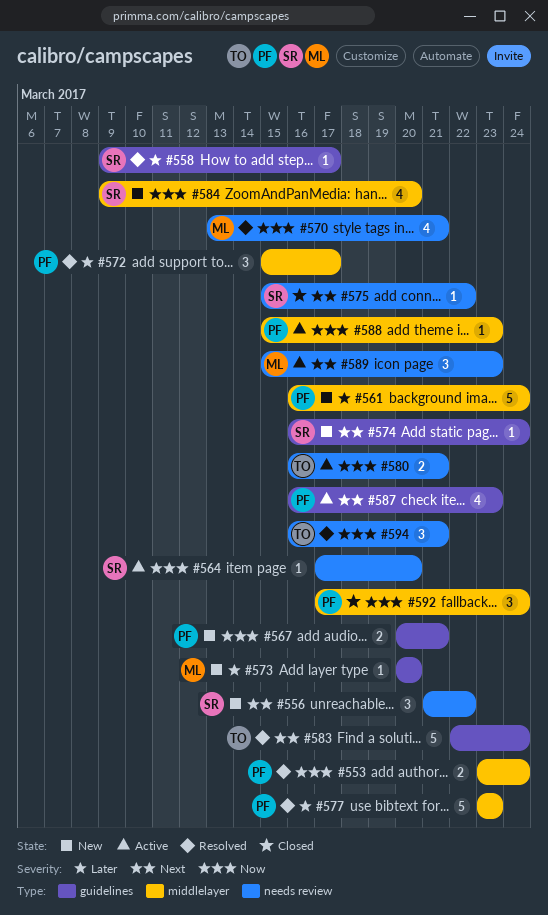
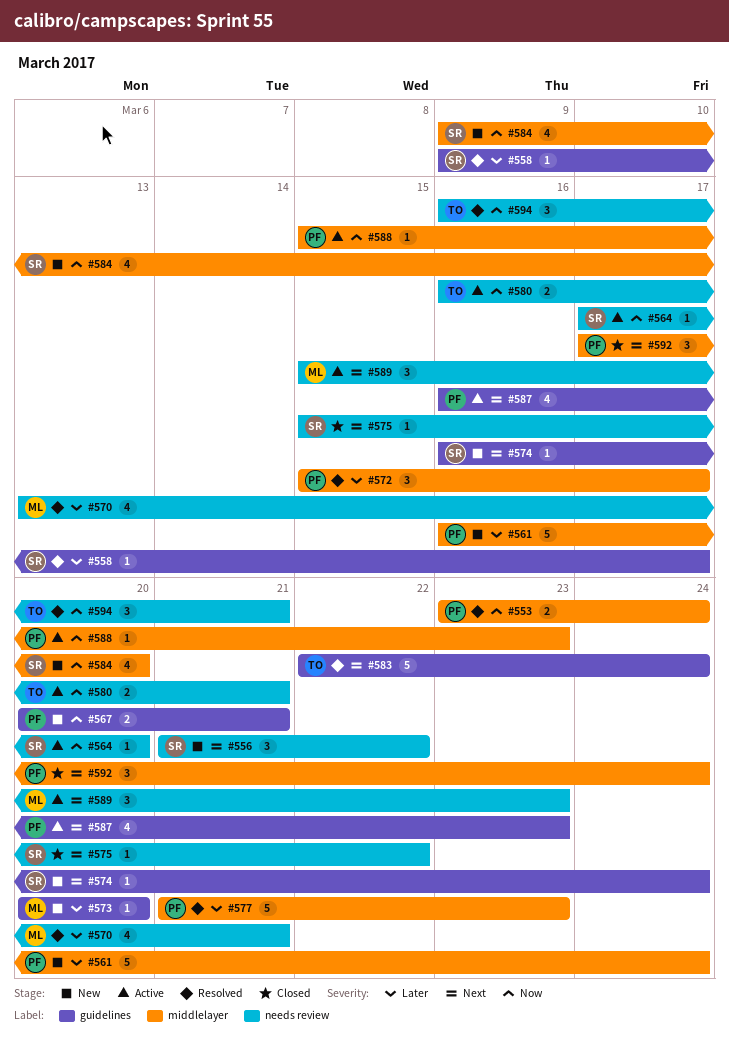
#570, priority: Now -> Later
#577, start: Mar 23 -> Mar 21
#592, priority: Now -> Next

